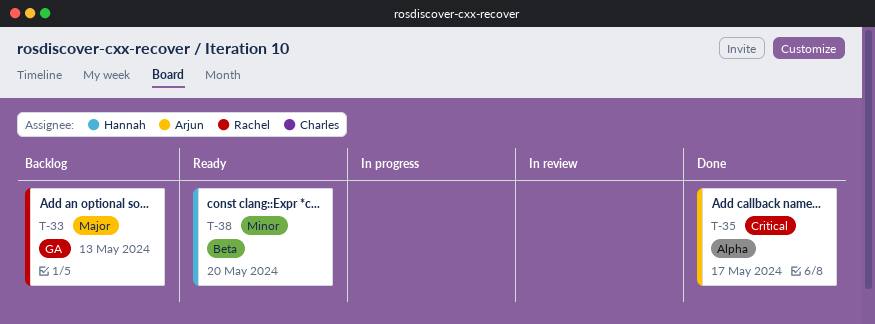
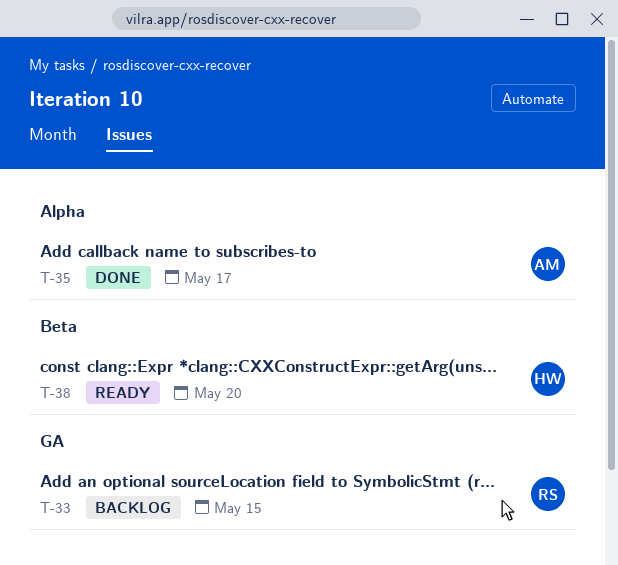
T-33, due: May 13 -> May 15

